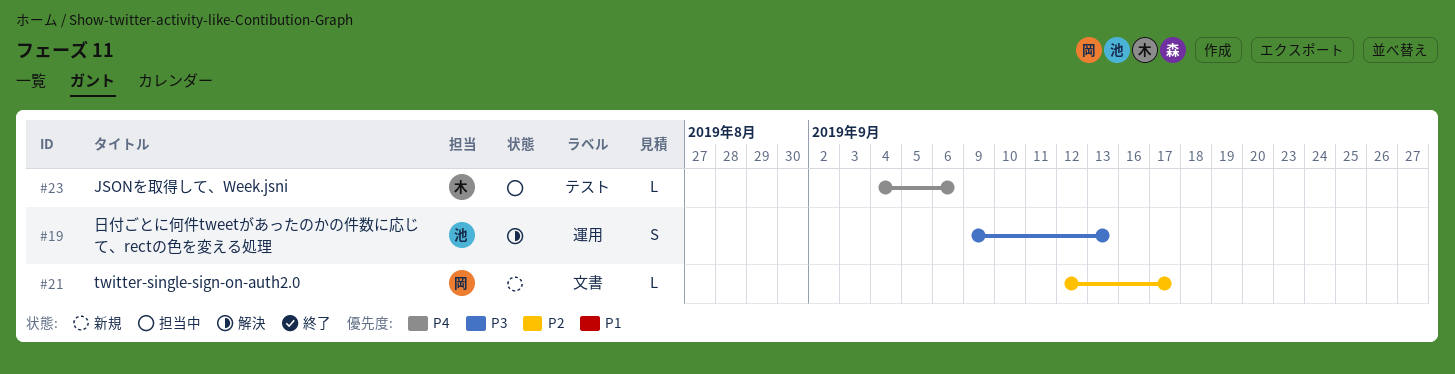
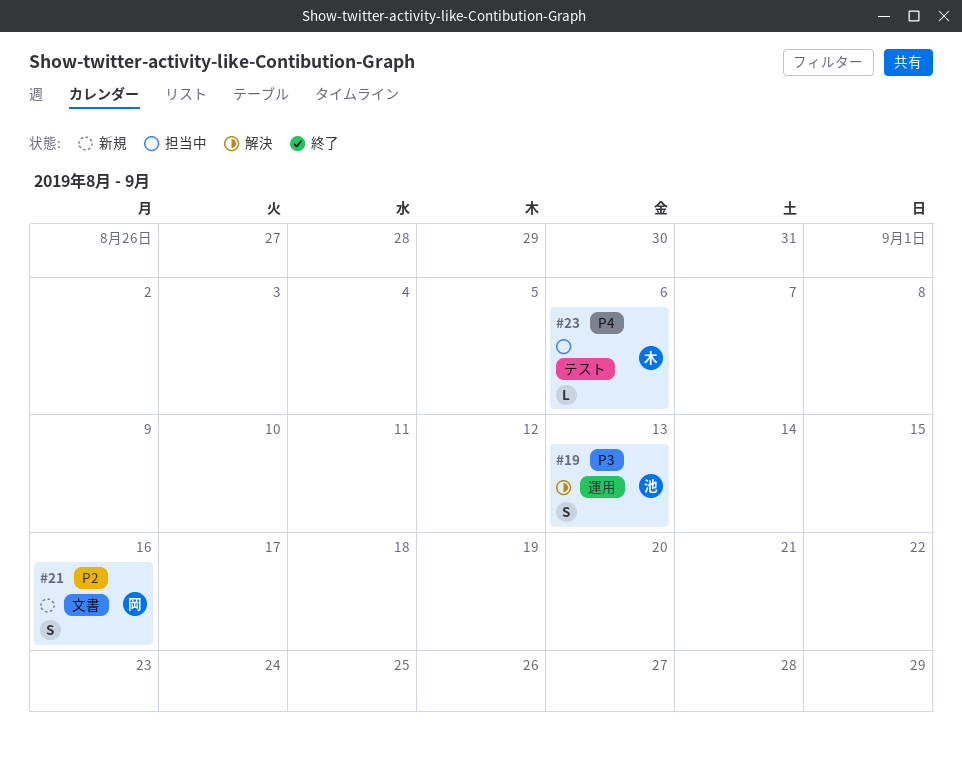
#21, estimate: L -> S
#21, due: Sep 17 -> Sep 16

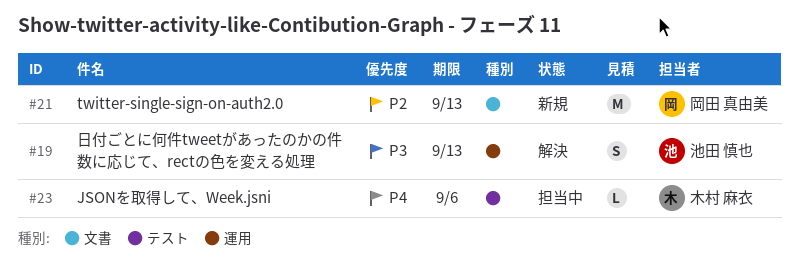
#21, estimate: S -> M
#21, due: Sep 16 -> Sep 13

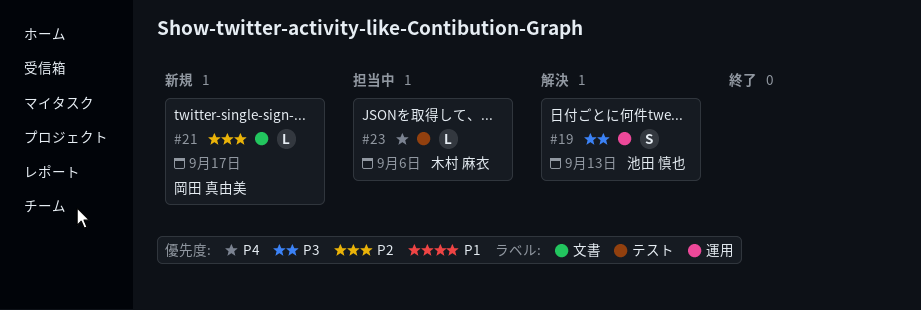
#21, estimate: M -> L
#21, due: Sep 13 -> Sep 17

